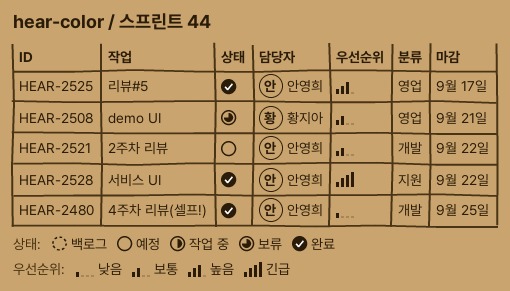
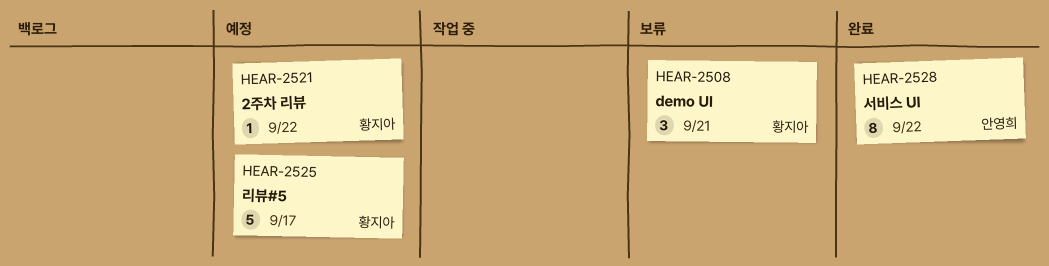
HEAR-2480: present -> none
HEAR-2521, owner: 안영희 -> 황지아
HEAR-2525, status: 완료 -> 예정
HEAR-2525, owner: 안영희 -> 황지아

